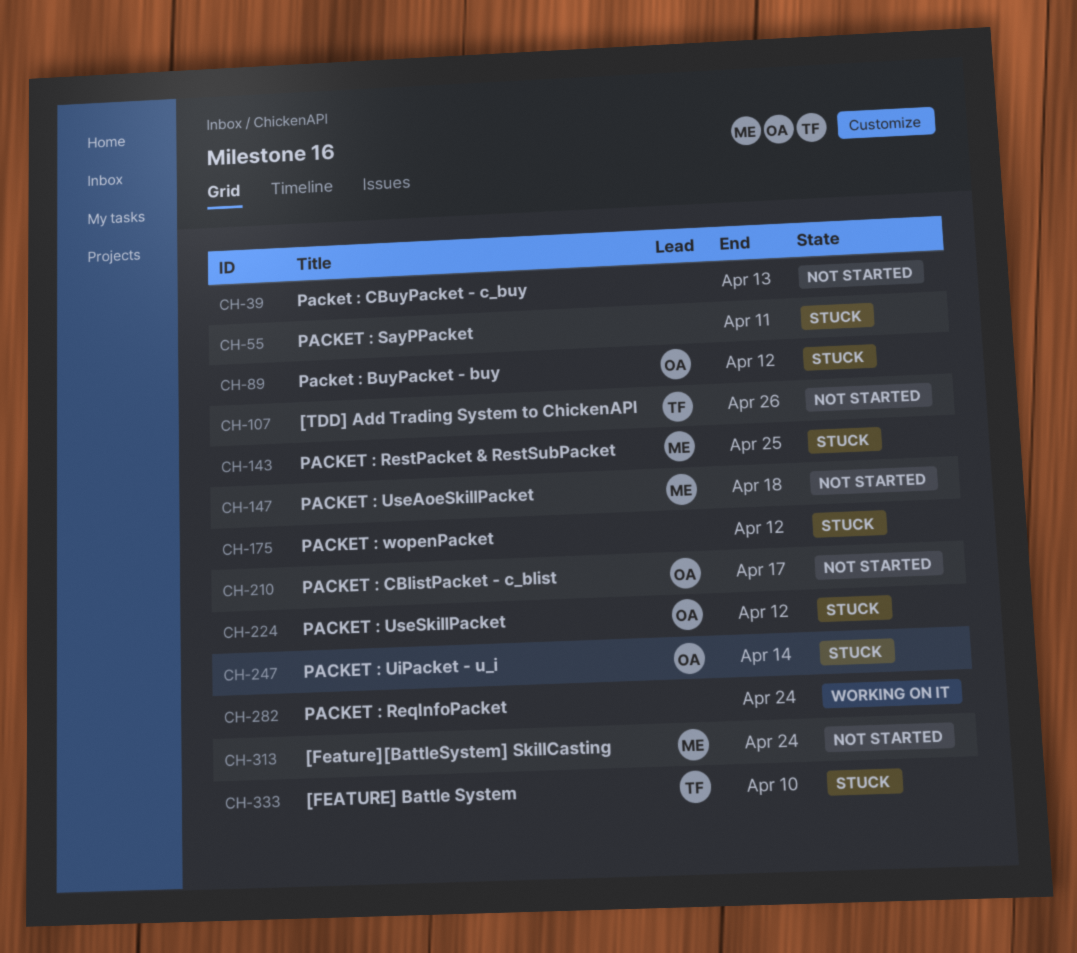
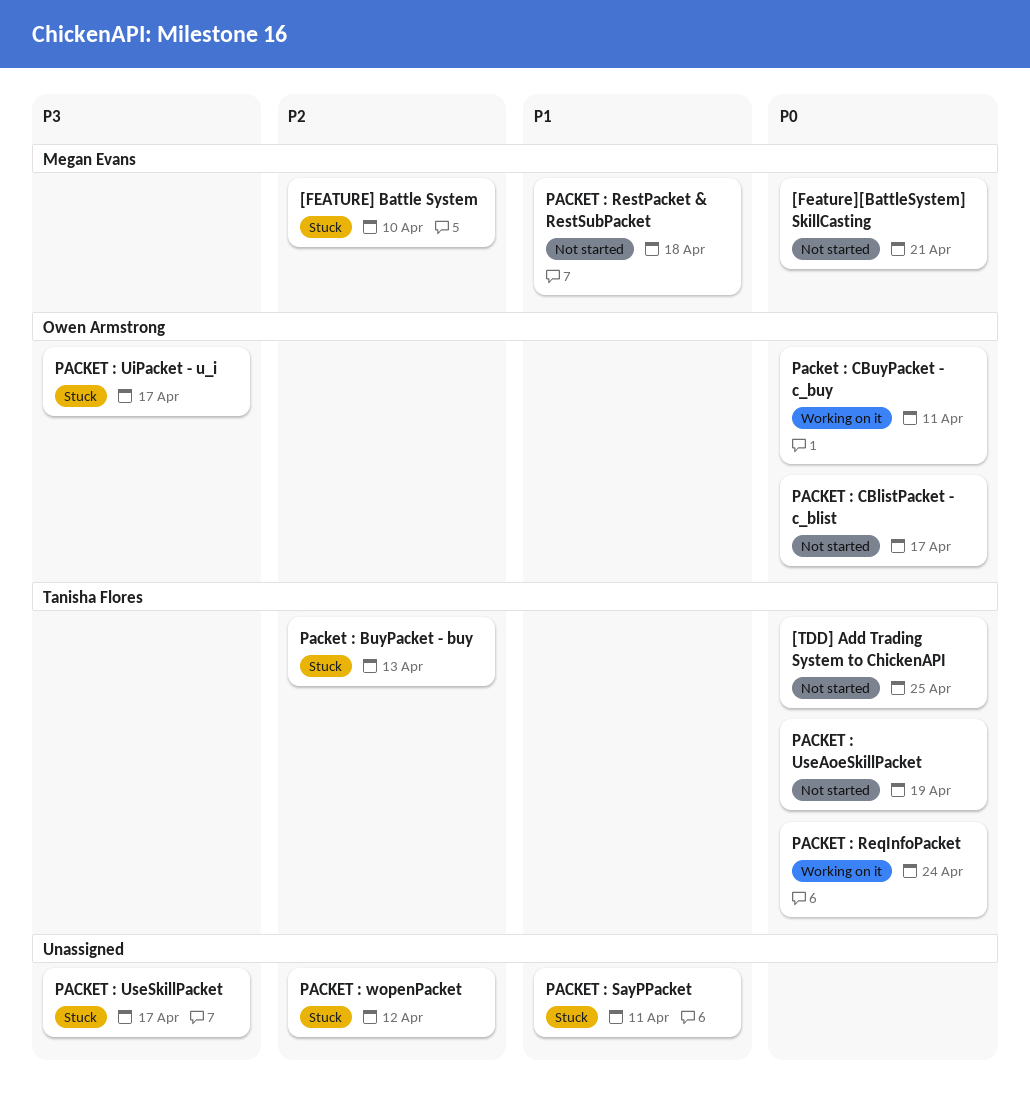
[FEATURE] Battle System, owner: Tanisha Flores -> Megan Evans
[Feature][BattleSystem] SkillCasting, due: Apr 24 -> Apr 21
[TDD] Add Trading System to ChickenAPI, due: Apr 26 -> Apr 25
Packet : BuyPacket - buy, owner: Owen Armstrong -> Tanisha Flores
Packet : BuyPacket - buy, due: Apr 12 -> Apr 13
Packet : CBuyPacket - c_buy, status: Not started -> Working on it
Packet : CBuyPacket - c_buy, owner: none -> Owen Armstrong
Packet : CBuyPacket - c_buy, due: Apr 13 -> Apr 11
PACKET : ReqInfoPacket, owner: none -> Tanisha Flores
PACKET : RestPacket & RestSubPacket, status: Stuck -> Not started
PACKET : RestPacket & RestSubPacket, due: Apr 25 -> Apr 18
PACKET : UiPacket - u_i, due: Apr 14 -> Apr 17
PACKET : UseAoeSkillPacket, owner: Megan Evans -> Tanisha Flores
PACKET : UseAoeSkillPacket, due: Apr 18 -> Apr 19
PACKET : UseSkillPacket, owner: Owen Armstrong -> none
PACKET : UseSkillPacket, due: Apr 12 -> Apr 17

